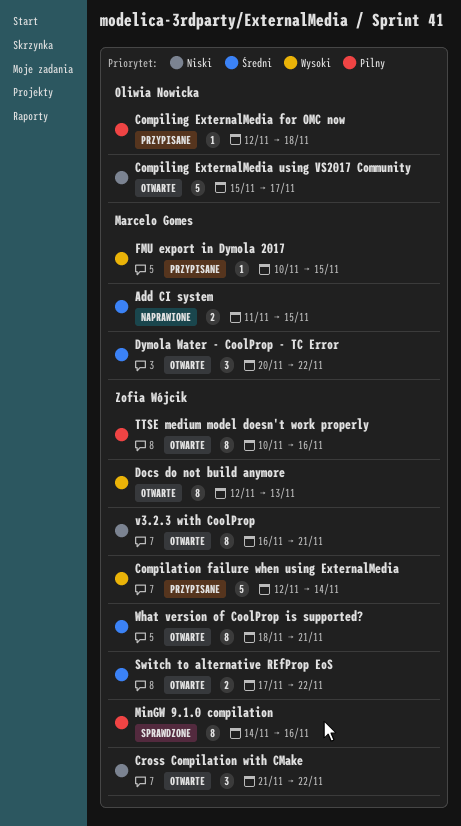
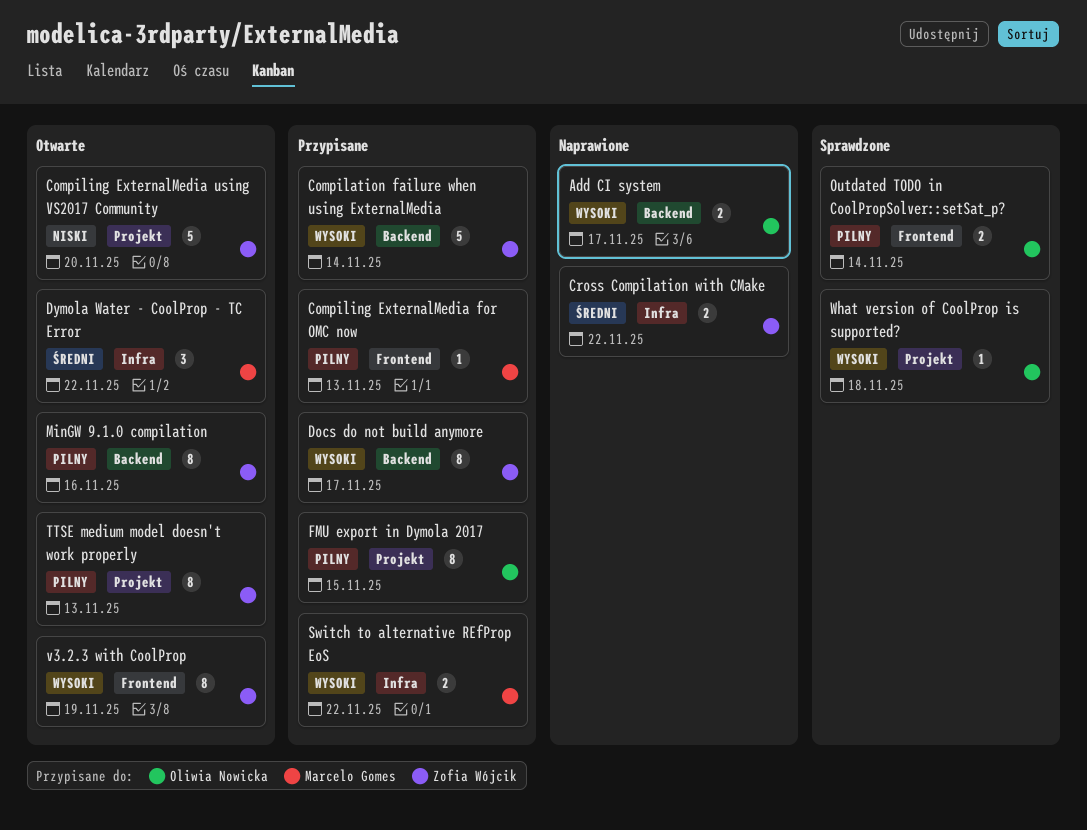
Add CI system, owner: Marcelo Gomes -> Oliwia Nowicka
Add CI system, priority: Średni -> Wysoki
Add CI system, due: Nov 15 -> Nov 17
Compiling ExternalMedia for OMC now, owner: Oliwia Nowicka -> Marcelo Gomes
Compiling ExternalMedia for OMC now, due: Nov 18 -> Nov 13
Compiling ExternalMedia using VS2017 Community, owner: Oliwia Nowicka -> Zofia Wójcik
Compiling ExternalMedia using VS2017 Community, due: Nov 17 -> Nov 20
Cross Compilation with CMake, status: Otwarte -> Naprawione
Cross Compilation with CMake, priority: Niski -> Średni
Cross Compilation with CMake, estimate: 3 -> 2
Docs do not build anymore, status: Otwarte -> Przypisane
Docs do not build anymore, due: Nov 13 -> Nov 17
FMU export in Dymola 2017, owner: Marcelo Gomes -> Oliwia Nowicka
FMU export in Dymola 2017, priority: Wysoki -> Pilny
FMU export in Dymola 2017, estimate: 1 -> 8
MinGW 9.1.0 compilation, status: Sprawdzone -> Otwarte
Outdated TODO in CoolPropSolver::setSat_p?: none -> present
Switch to alternative REfProp EoS, status: Otwarte -> Przypisane
Switch to alternative REfProp EoS, owner: Zofia Wójcik -> Marcelo Gomes
Switch to alternative REfProp EoS, priority: Średni -> Wysoki
TTSE medium model doesn't work properly, due: Nov 16 -> Nov 13
v3.2.3 with CoolProp, priority: Niski -> Wysoki
v3.2.3 with CoolProp, due: Nov 21 -> Nov 19
What version of CoolProp is supported?, status: Otwarte -> Sprawdzone
What version of CoolProp is supported?, owner: Zofia Wójcik -> Oliwia Nowicka
What version of CoolProp is supported?, priority: Średni -> Wysoki
What version of CoolProp is supported?, estimate: 8 -> 1
What version of CoolProp is supported?, due: Nov 21 -> Nov 18

